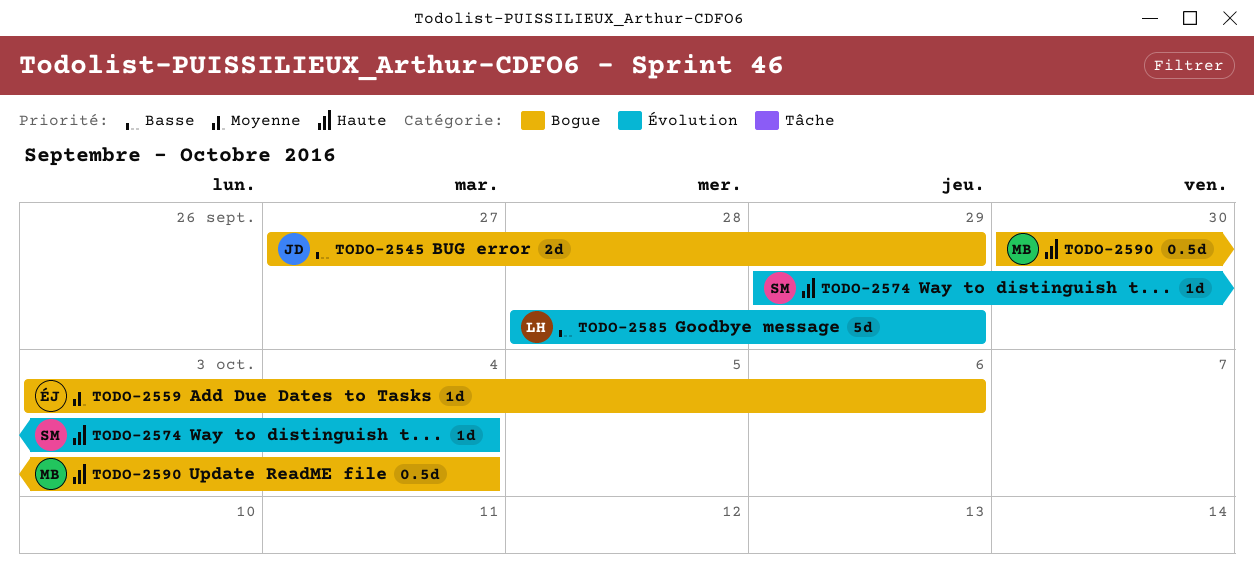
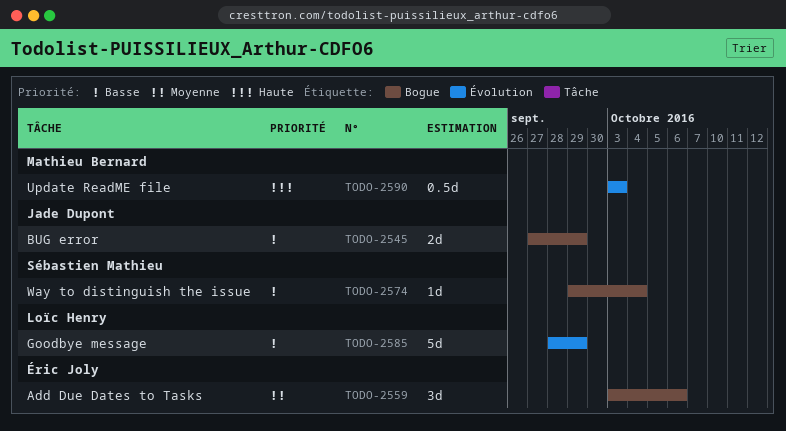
TODO-2559, estimate: 1d -> 3d
TODO-2574, priority: Haute -> Basse
TODO-2574, label: Évolution -> Bogue
TODO-2590, label: Bogue -> Évolution
TODO-2590, start: Sep 30 -> Oct 3
TODO-2590, due: Oct 4 -> Oct 3

